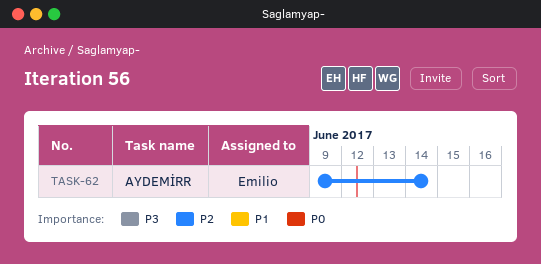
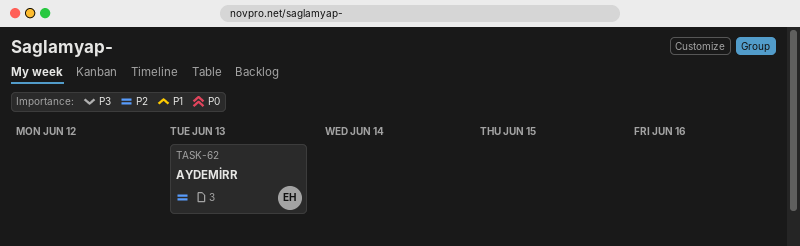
TASK-62, due: Jun 14 -> Jun 13

